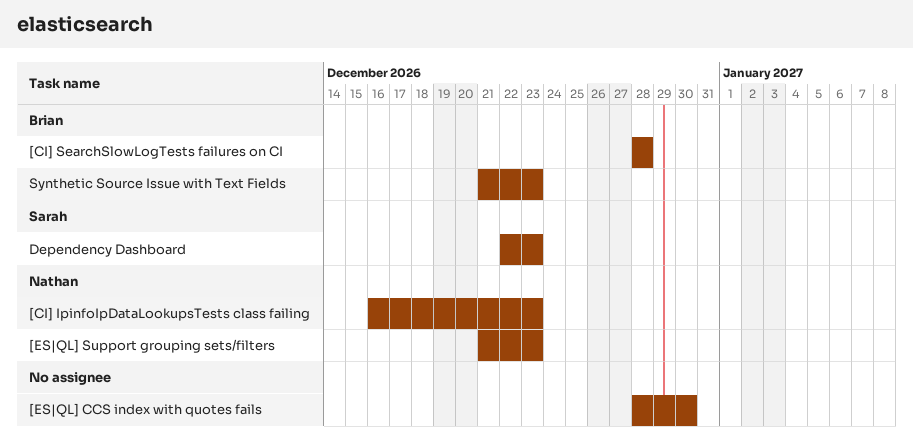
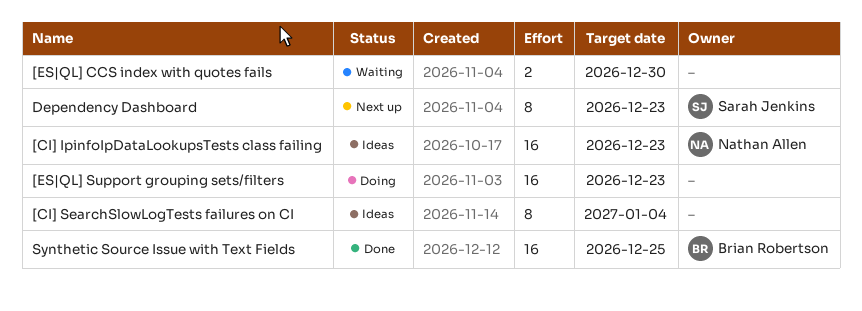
[CI] SearchSlowLogTests failures on CI, owner: Brian Robertson -> none
[CI] SearchSlowLogTests failures on CI, due: Dec 28 -> Jan 4
[ES|QL] Support grouping sets/filters, owner: Nathan Allen -> none
Synthetic Source Issue with Text Fields, due: Dec 23 -> Dec 25

